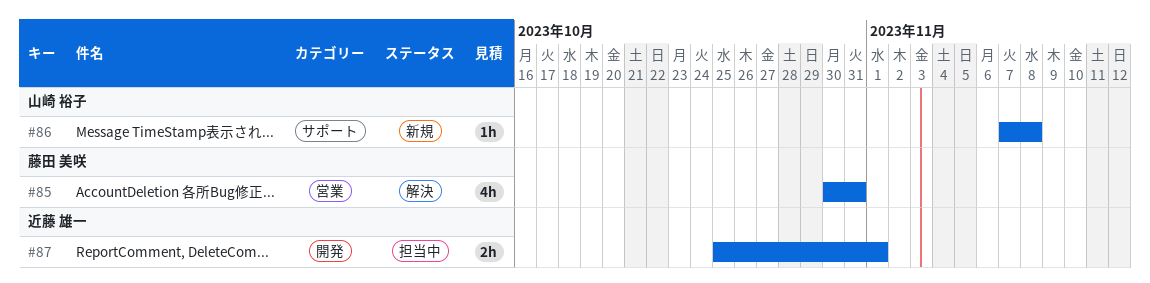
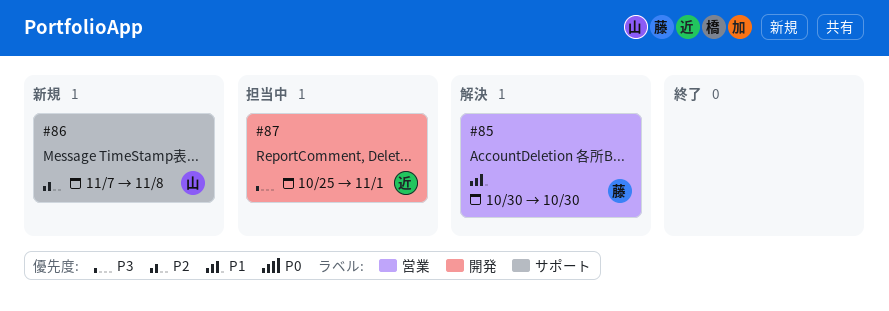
#85, due: Oct 31 -> Oct 30

